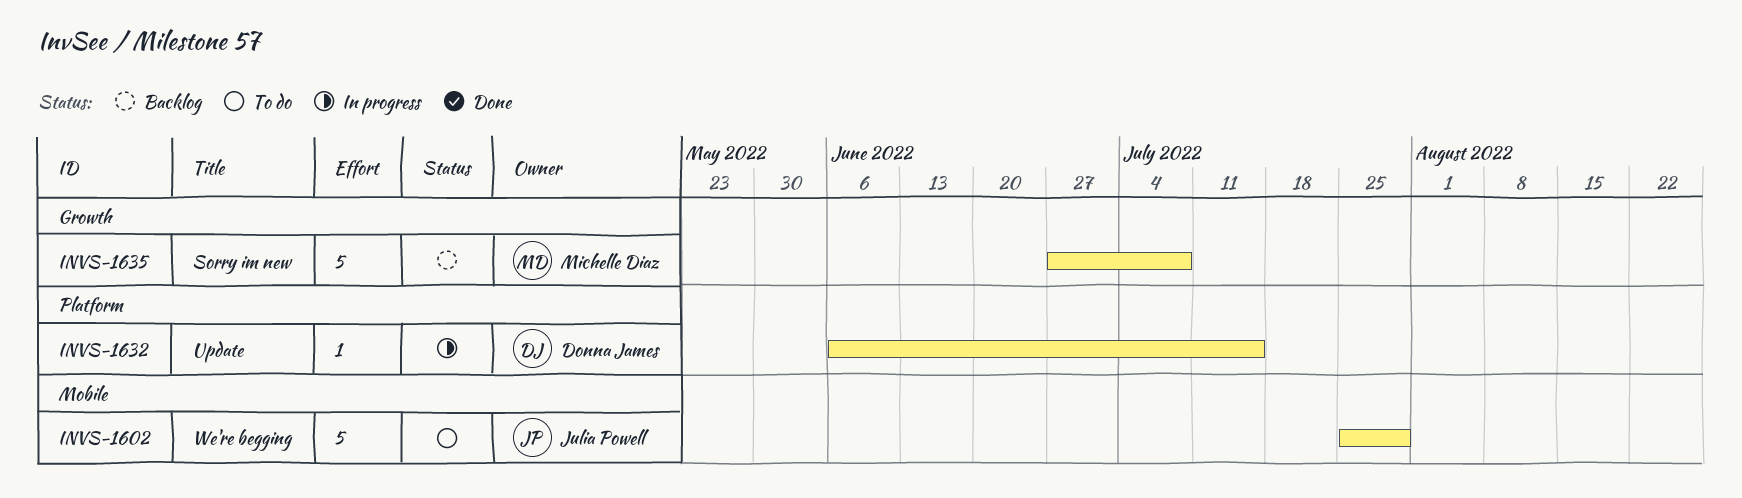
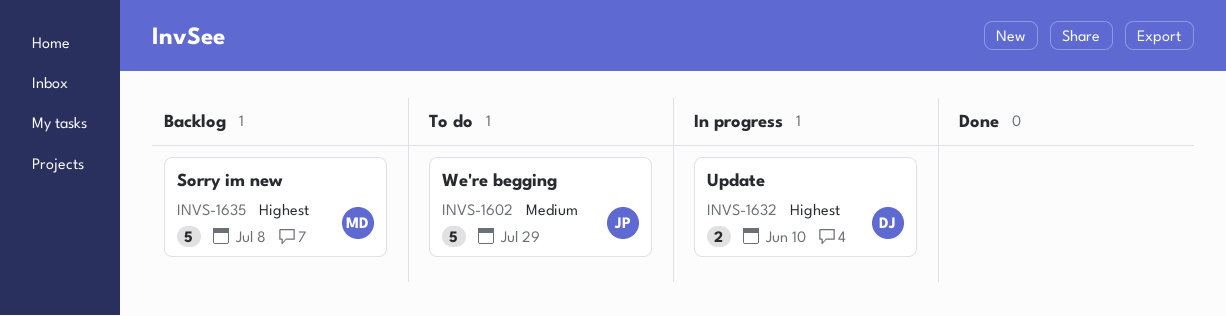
INVS-1632, estimate: 1 -> 2
INVS-1632, due: Jul 15 -> Jun 10

